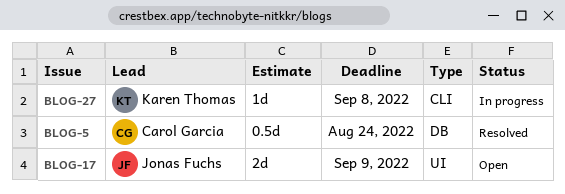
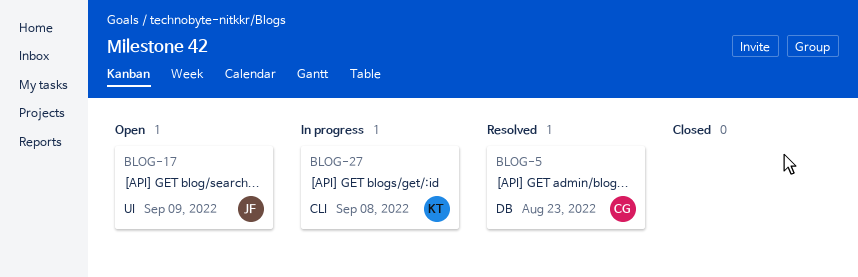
BLOG-5, due: Aug 24 -> Aug 23

